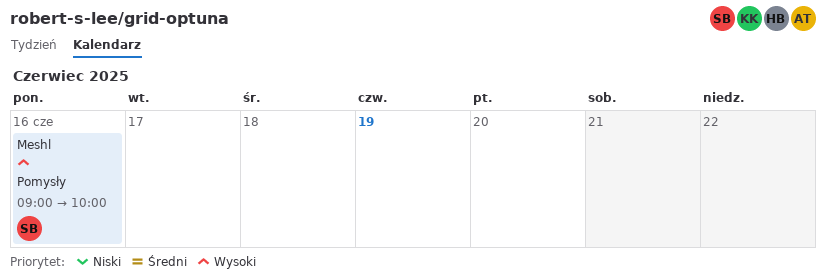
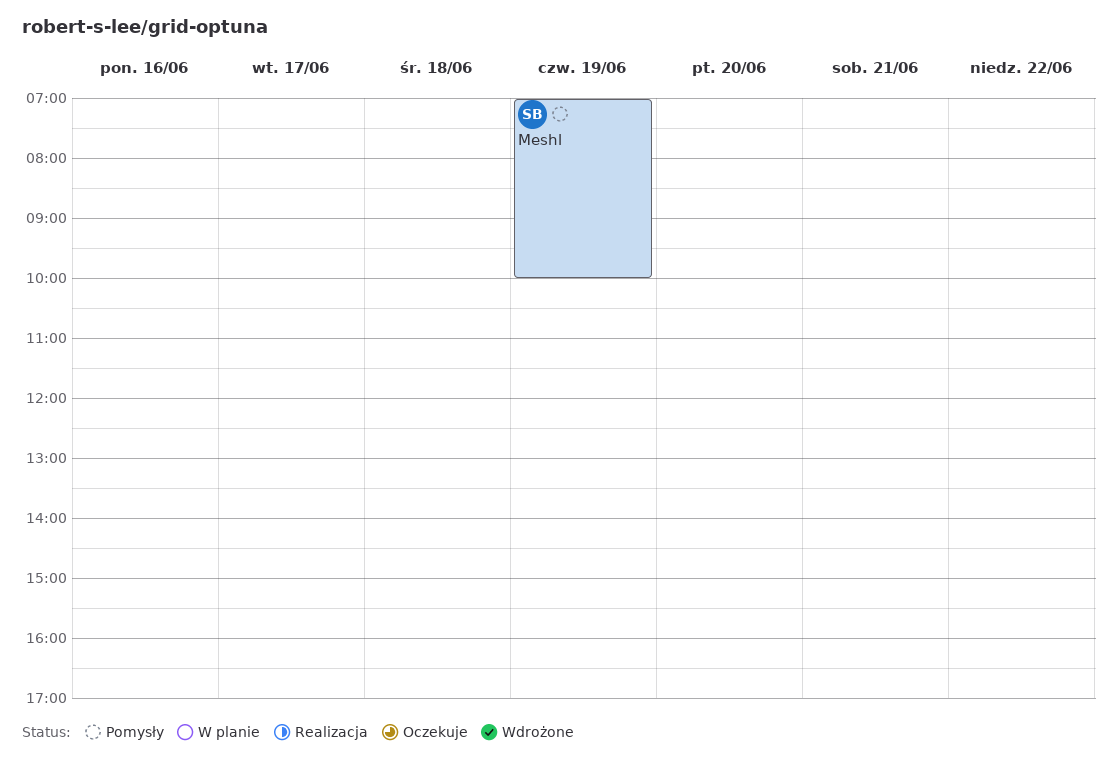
Meshl, day: Jun 16 -> Jun 19
Meshl, begins: 09:00 -> 07:00

